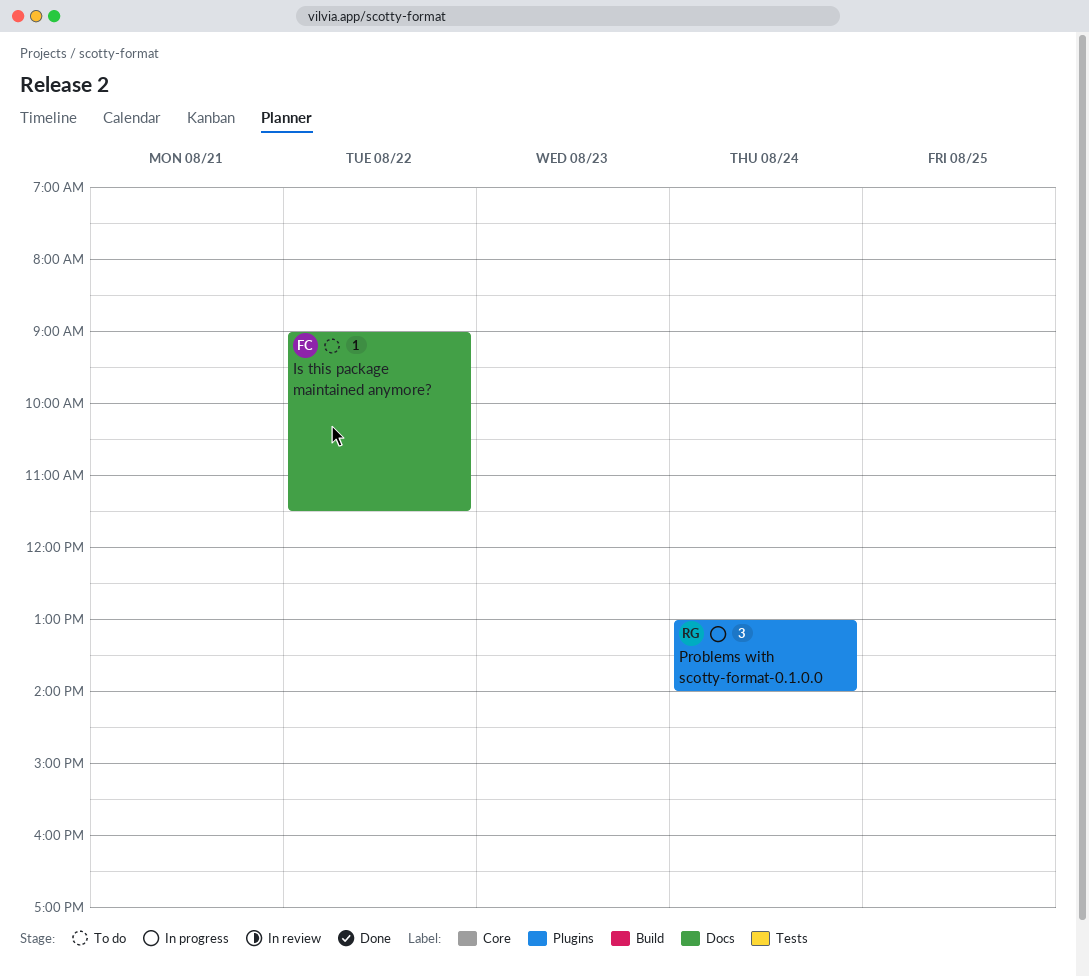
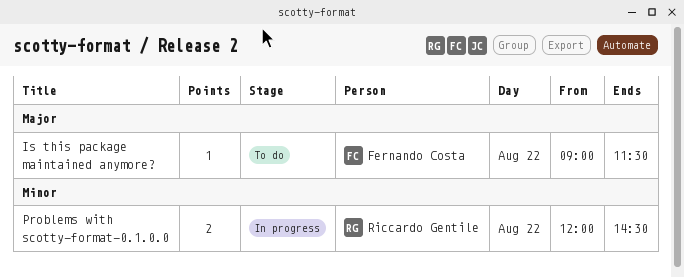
Problems with scotty-format-0.1.0.0, estimate: 3 -> 2
Problems with scotty-format-0.1.0.0, day: Aug 24 -> Aug 22
Problems with scotty-format-0.1.0.0, begins: 13:00 -> 12:00
Problems with scotty-format-0.1.0.0, ends: 14:00 -> 14:30

